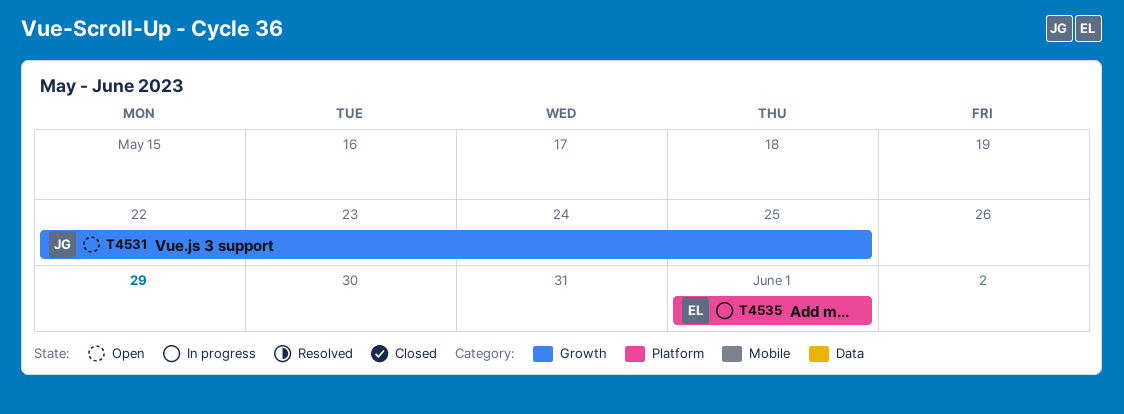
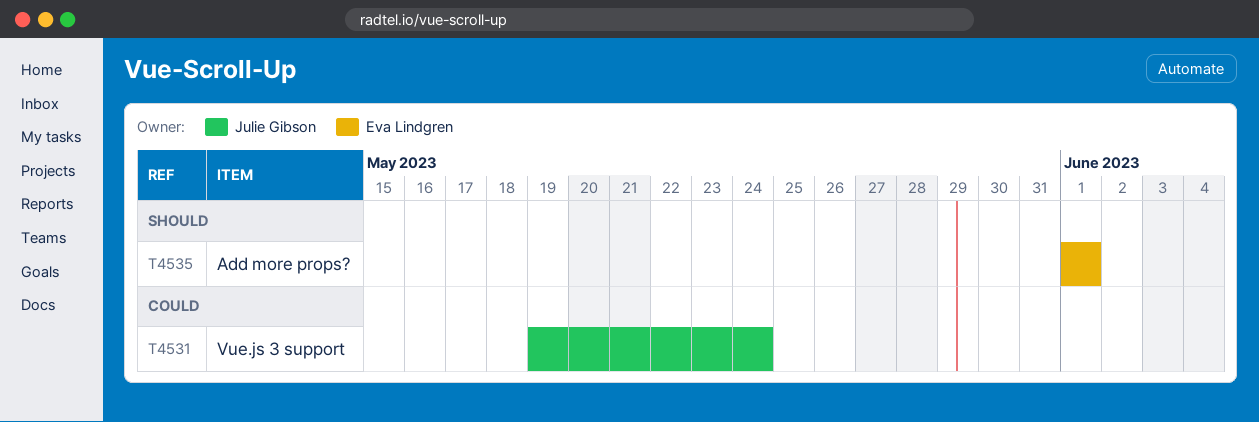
T4531, start: May 22 -> May 19
T4531, due: May 25 -> May 24

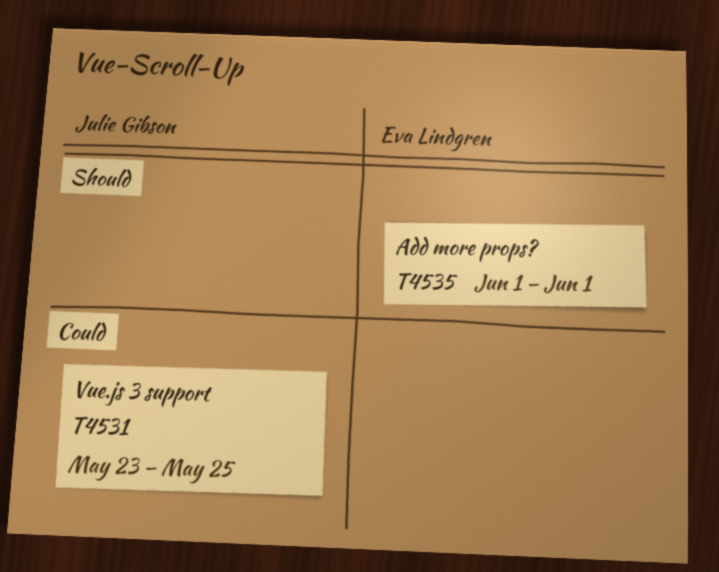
T4531, start: May 19 -> May 23
T4531, due: May 24 -> May 25

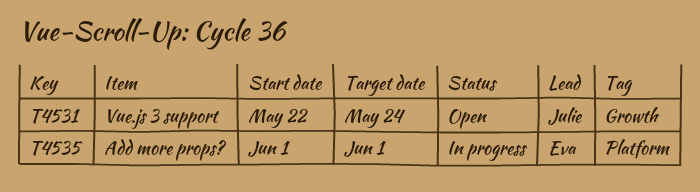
T4531, start: May 23 -> May 22
T4531, due: May 25 -> May 24

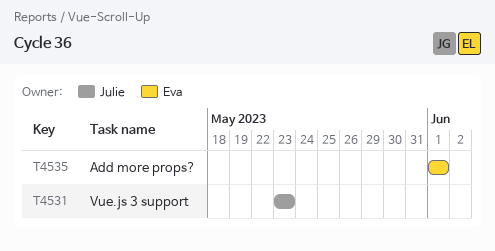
T4531, start: May 22 -> May 23
T4531, due: May 24 -> May 23

